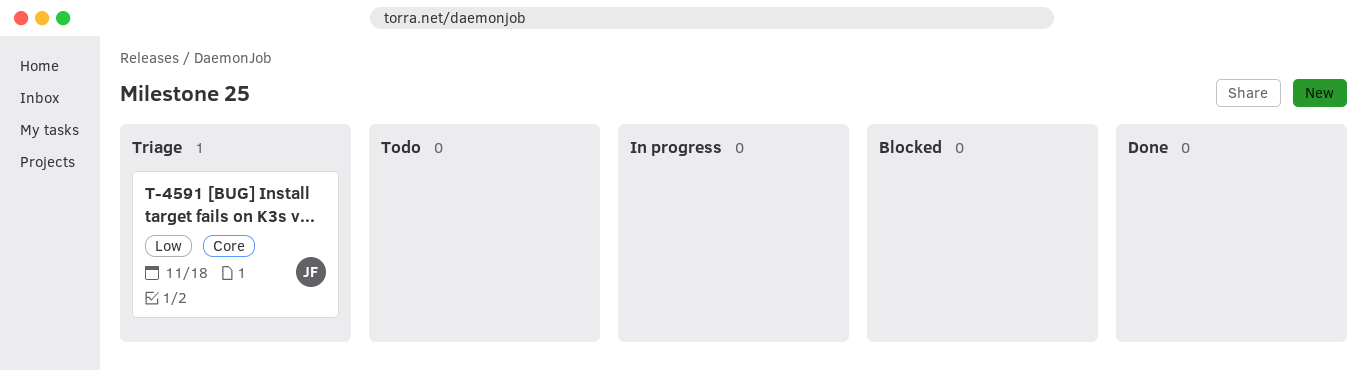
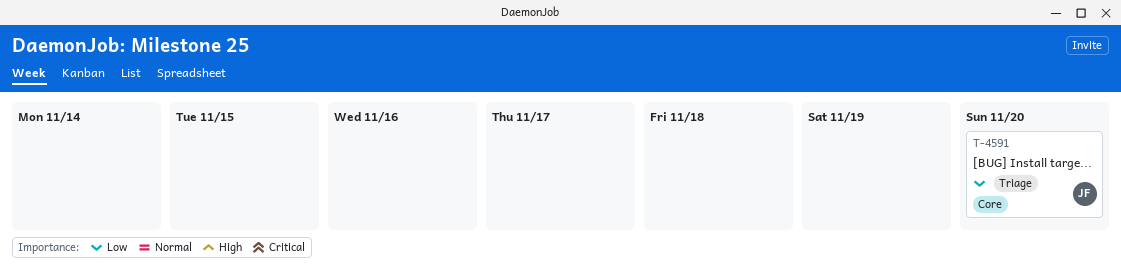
T-4591, due: Nov 18 -> Nov 20

